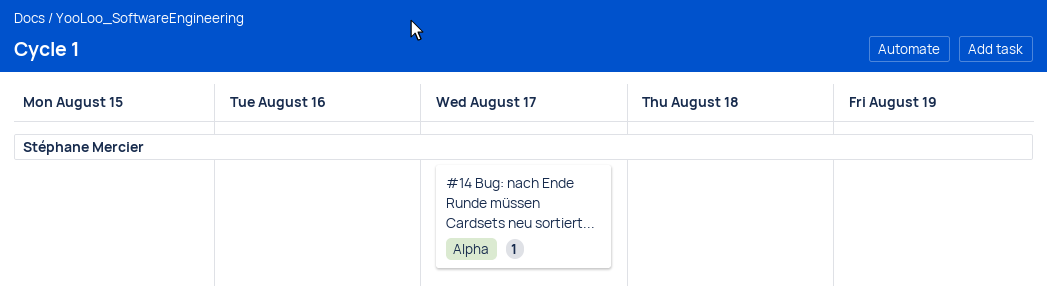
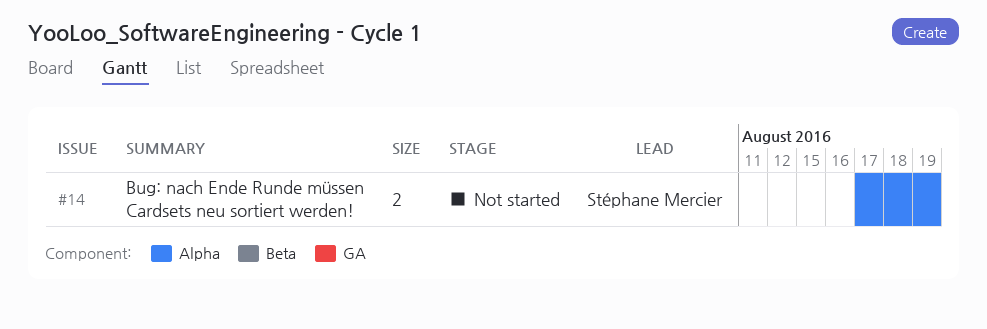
#14, estimate: 1 -> 2
#14, due: Aug 17 -> Aug 19

